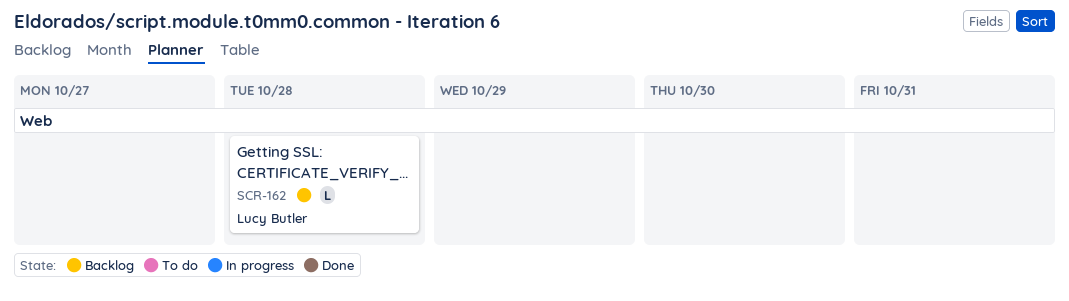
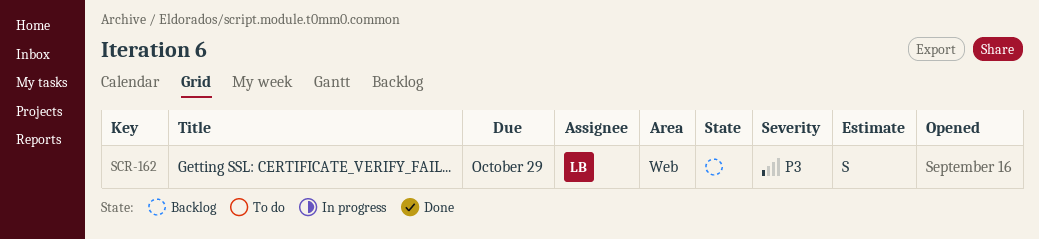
SCR-162, estimate: L -> S
SCR-162, due: Oct 28 -> Oct 29

